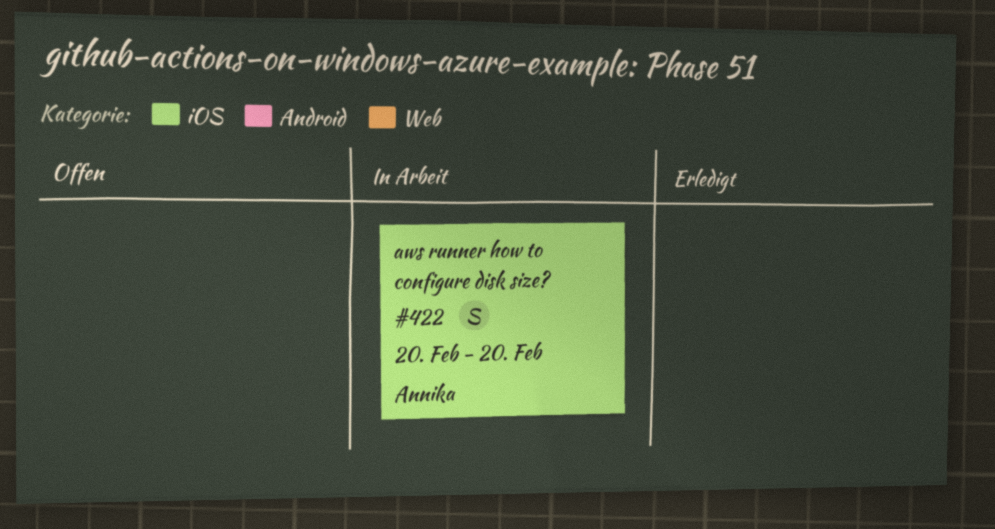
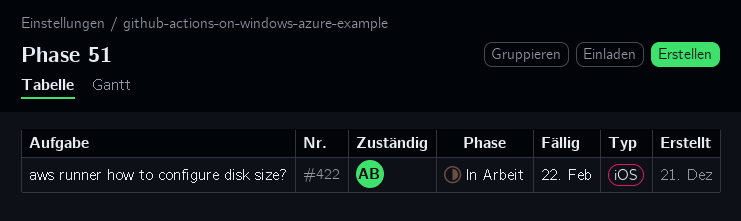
#422, due: Feb 20 -> Feb 22

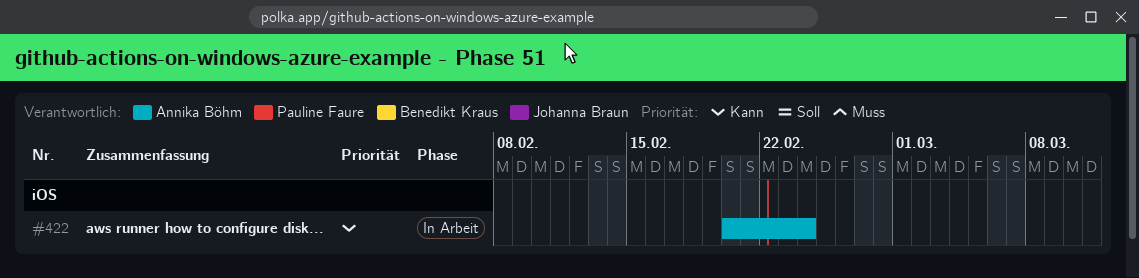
#422, due: Feb 22 -> Feb 24

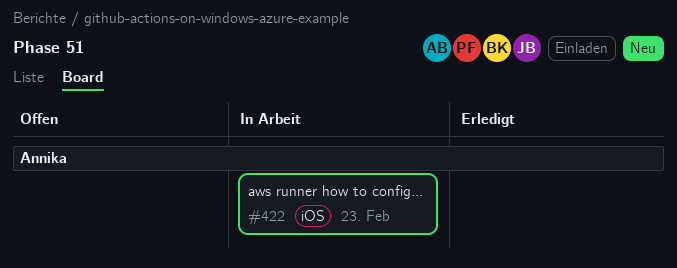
#422, due: Feb 24 -> Feb 23

